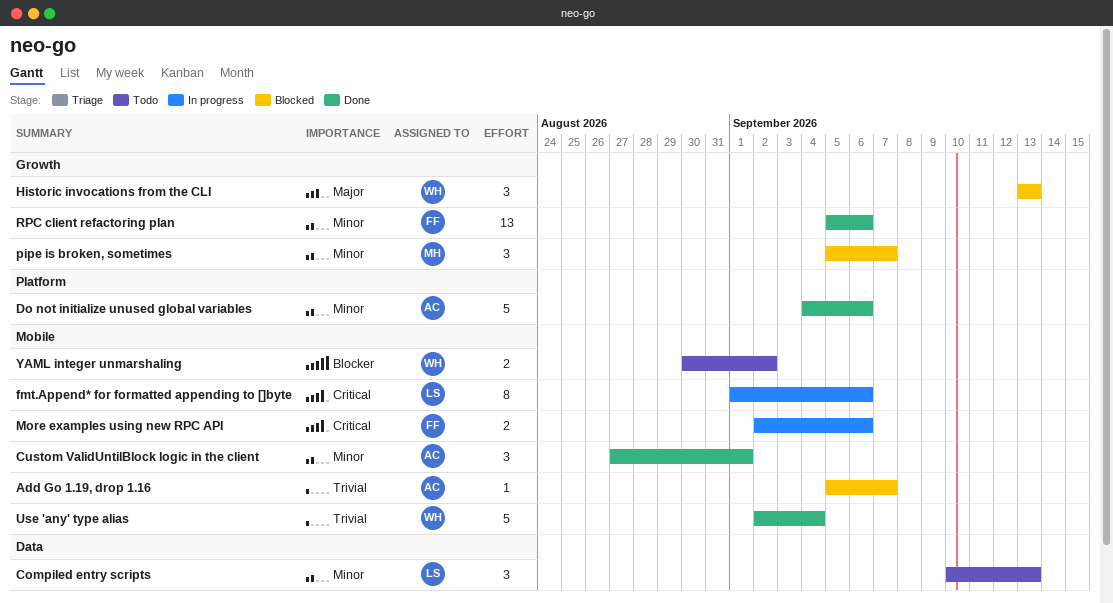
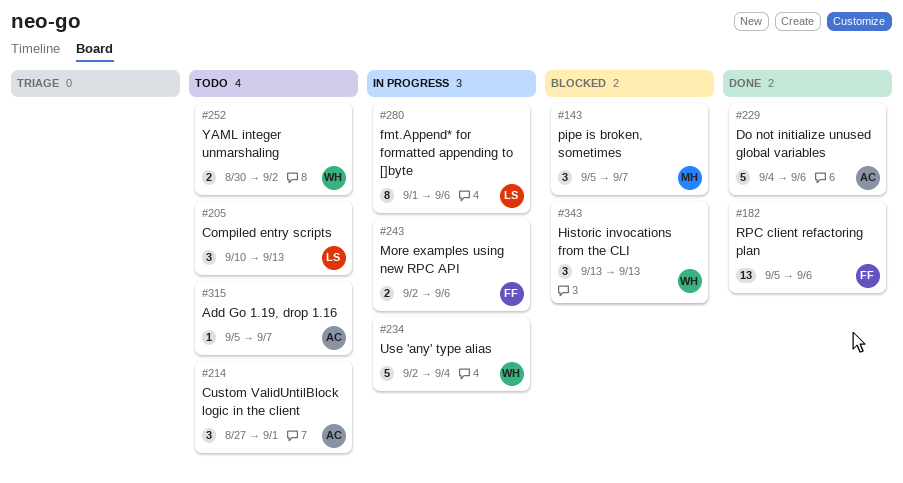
Add Go 1.19, drop 1.16, status: Blocked -> Todo
Custom ValidUntilBlock logic in the client, status: Done -> Todo
Use 'any' type alias, status: Done -> In progress

